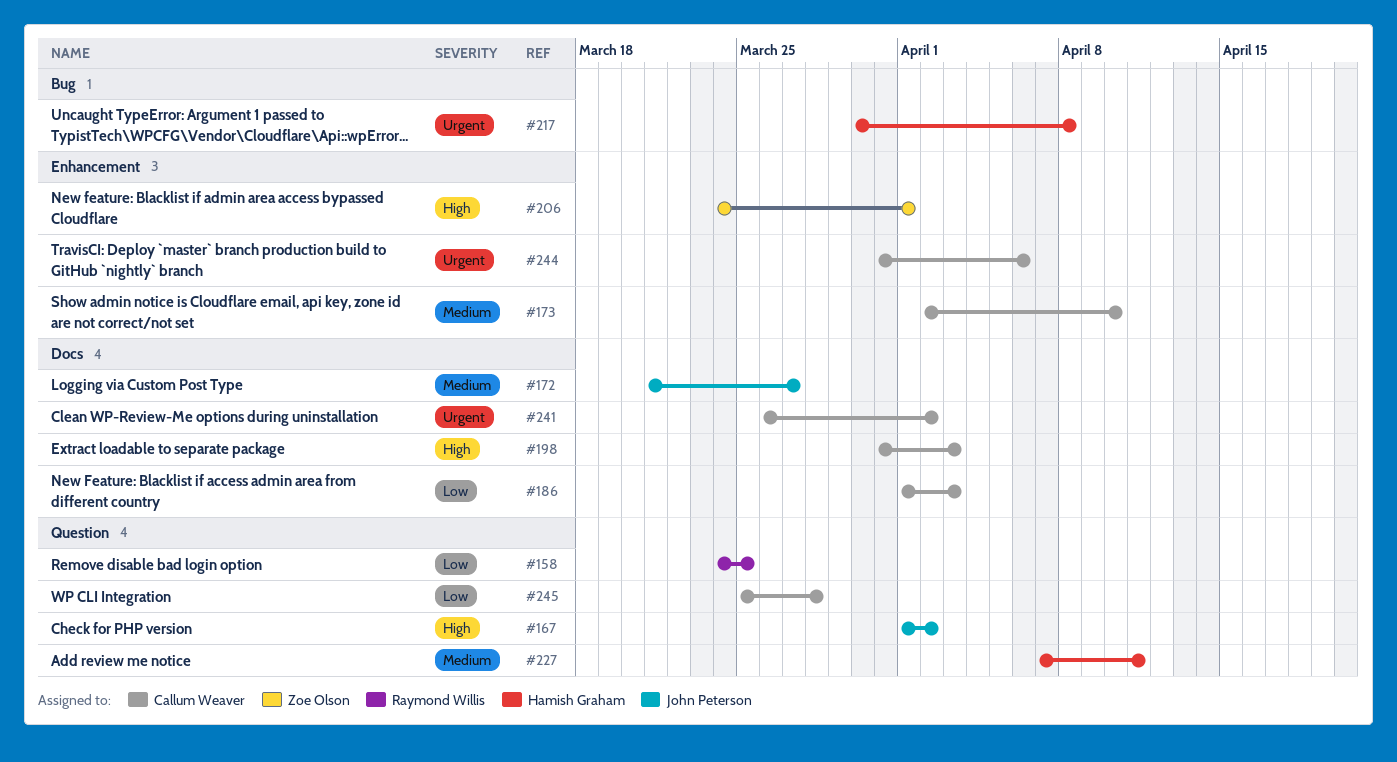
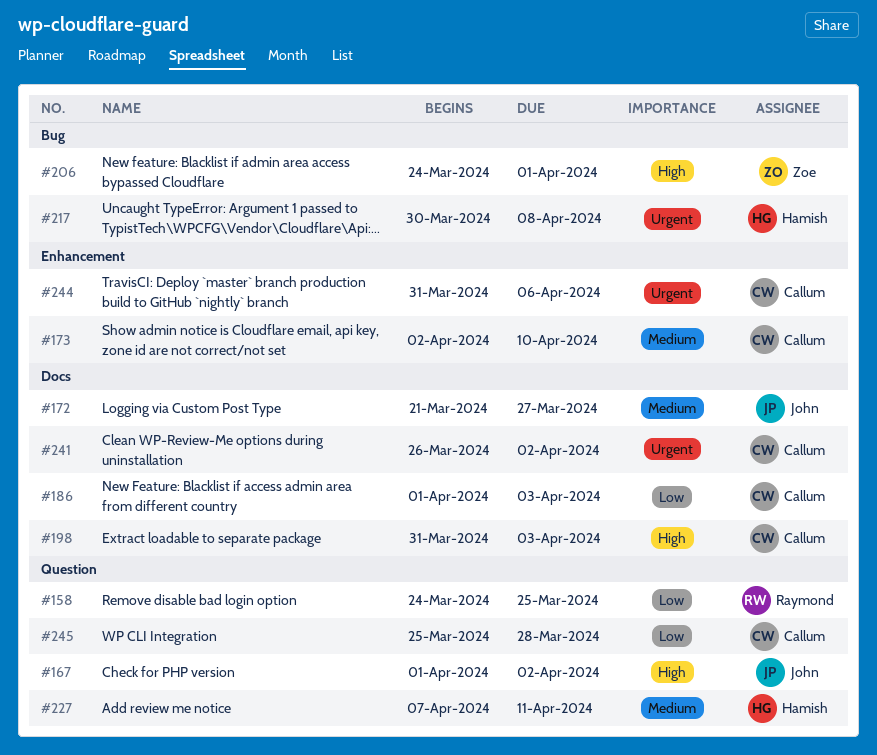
#206, label: Enhancement -> Bug

